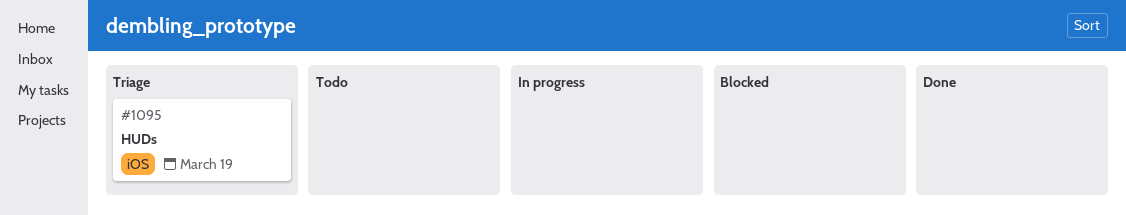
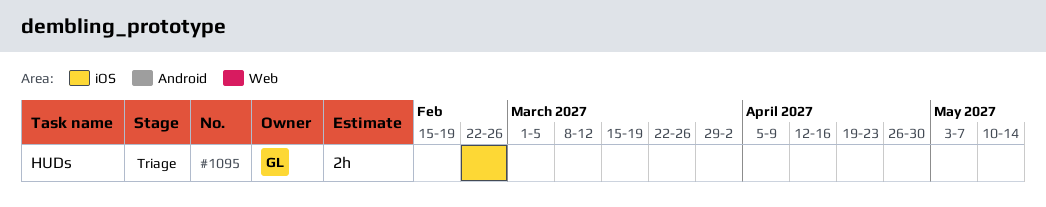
#1095, due: Mar 19 -> Feb 26

